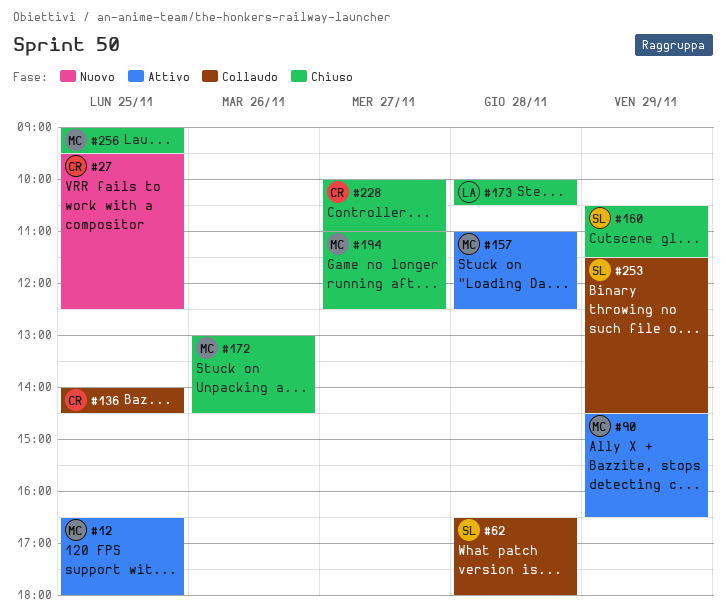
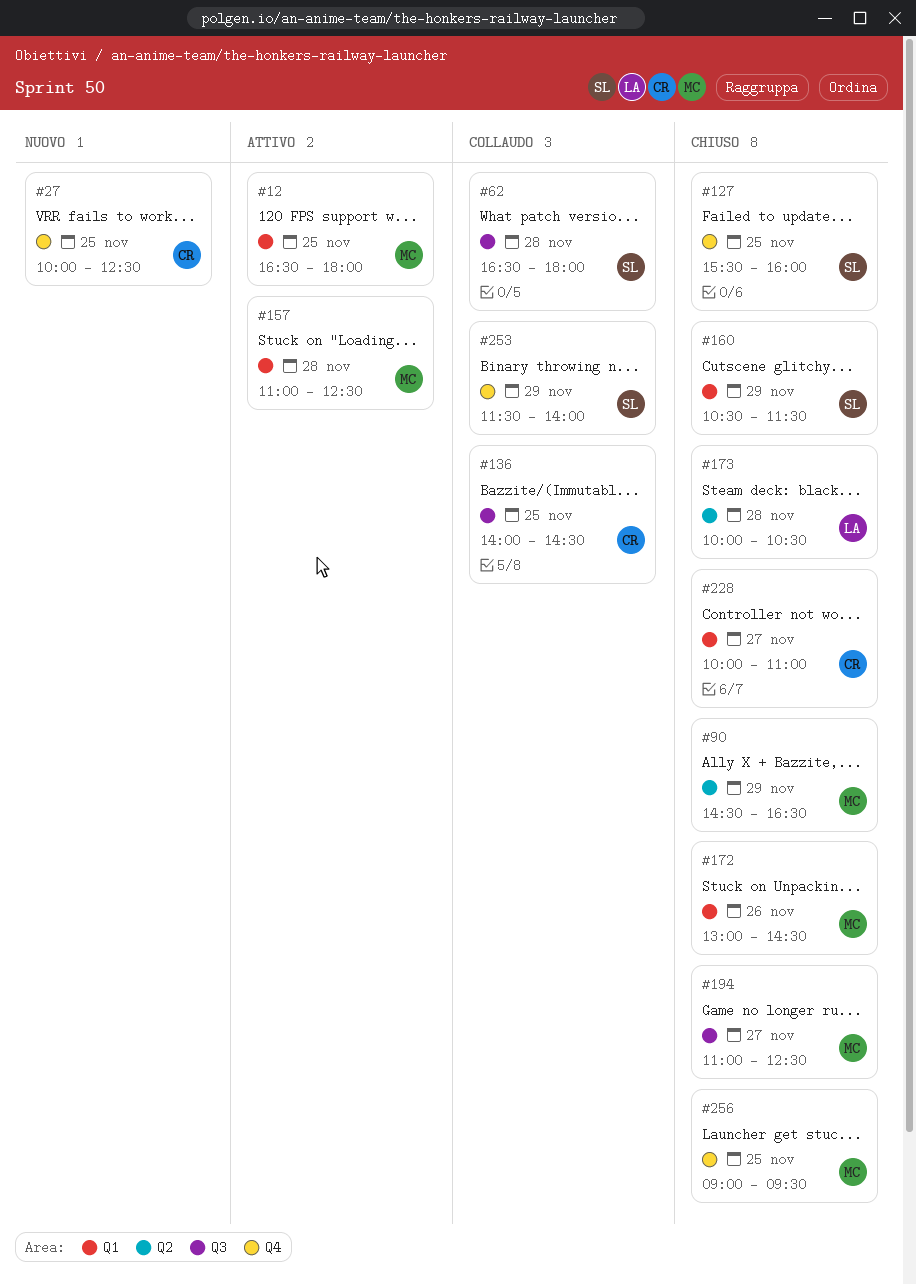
#27, begins: 09:30 -> 10:00
#90, status: Attivo -> Chiuso
#127: none -> present
#253, ends: 14:30 -> 14:00

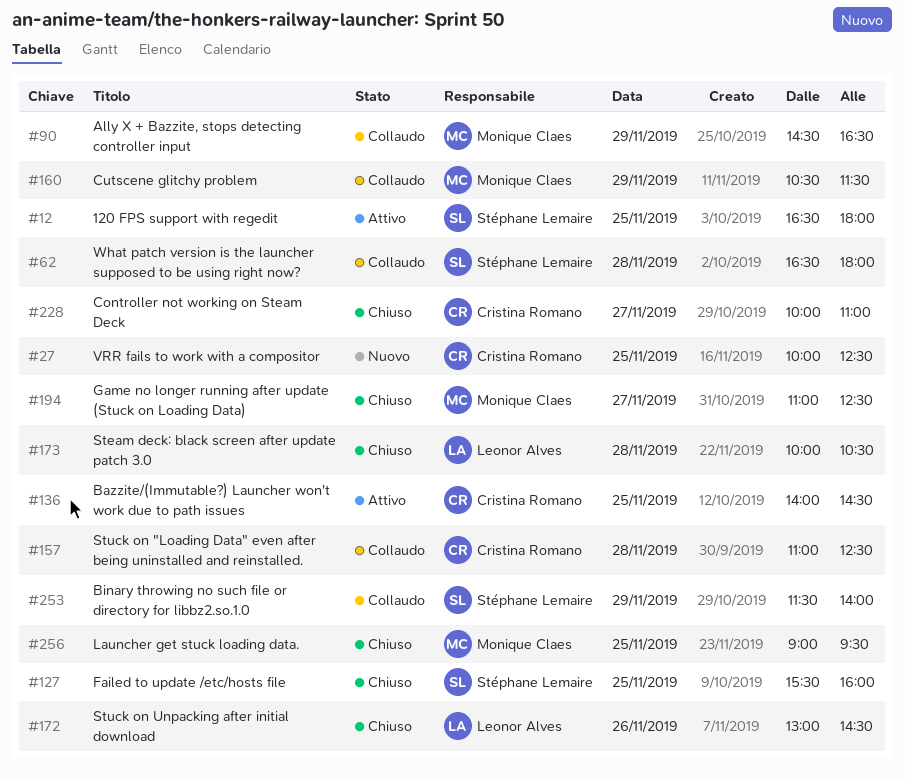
#12, owner: Monique Claes -> Stéphane Lemaire
#90, status: Chiuso -> Collaudo
#136, status: Collaudo -> Attivo
#157, status: Attivo -> Collaudo
#157, owner: Monique Claes -> Cristina Romano
#160, status: Chiuso -> Collaudo
#160, owner: Stéphane Lemaire -> Monique Claes
#172, owner: Monique Claes -> Leonor Alves

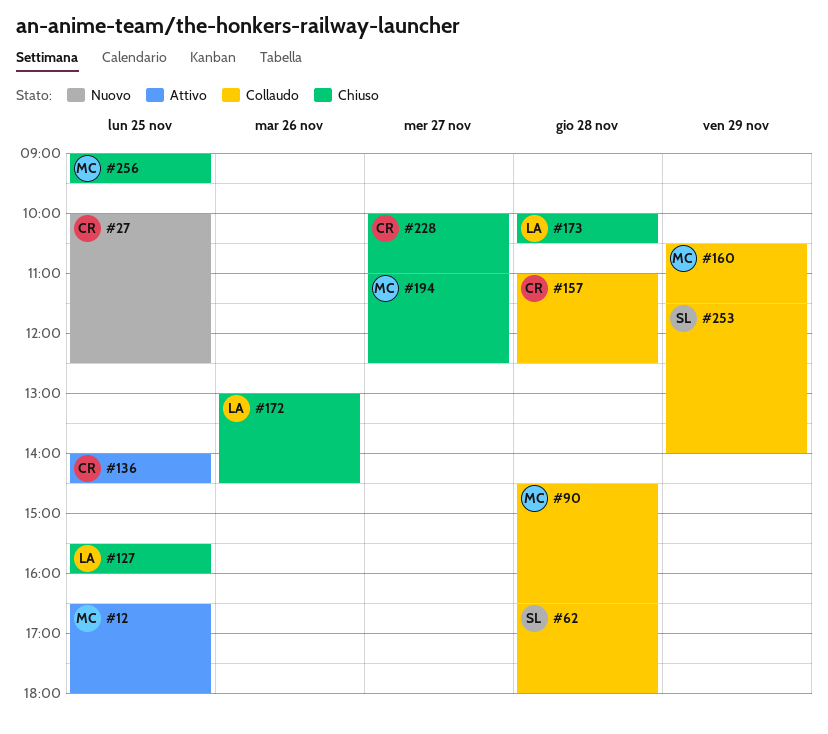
#12, owner: Stéphane Lemaire -> Monique Claes
#90, day: Nov 29 -> Nov 28
#127, owner: Stéphane Lemaire -> Leonor Alves

